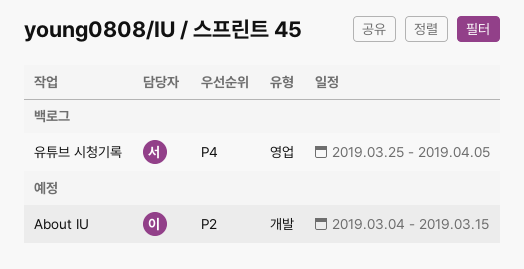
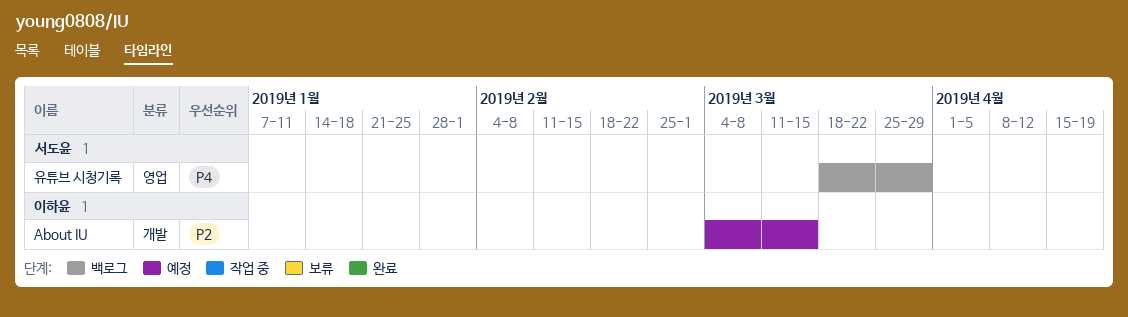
유튜브 시청기록, start: Mar 25 -> Mar 18
유튜브 시청기록, due: Apr 5 -> Mar 29

